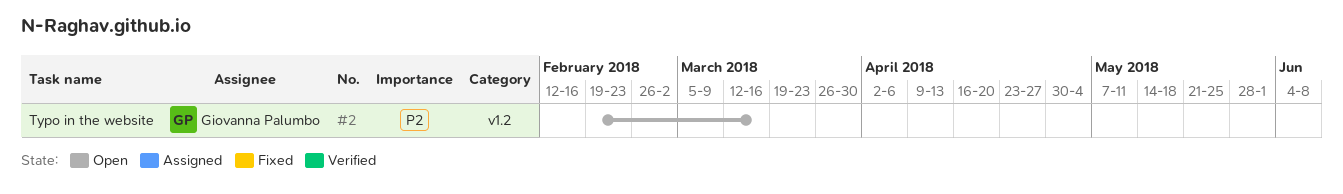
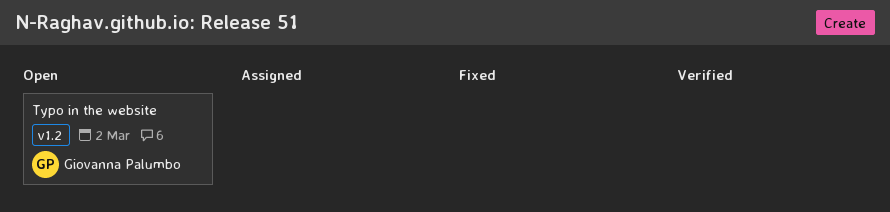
Typo in the website, due: Mar 16 -> Mar 2

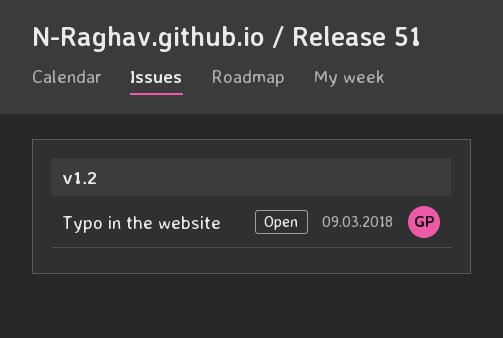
Typo in the website, due: Mar 2 -> Mar 9

